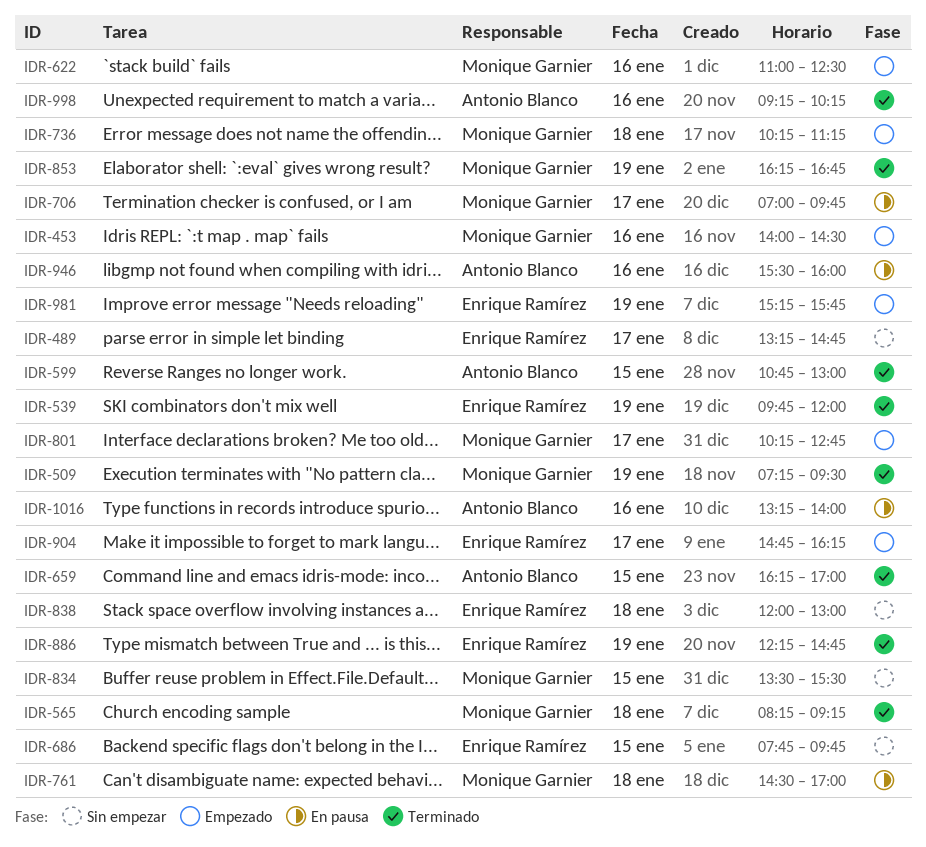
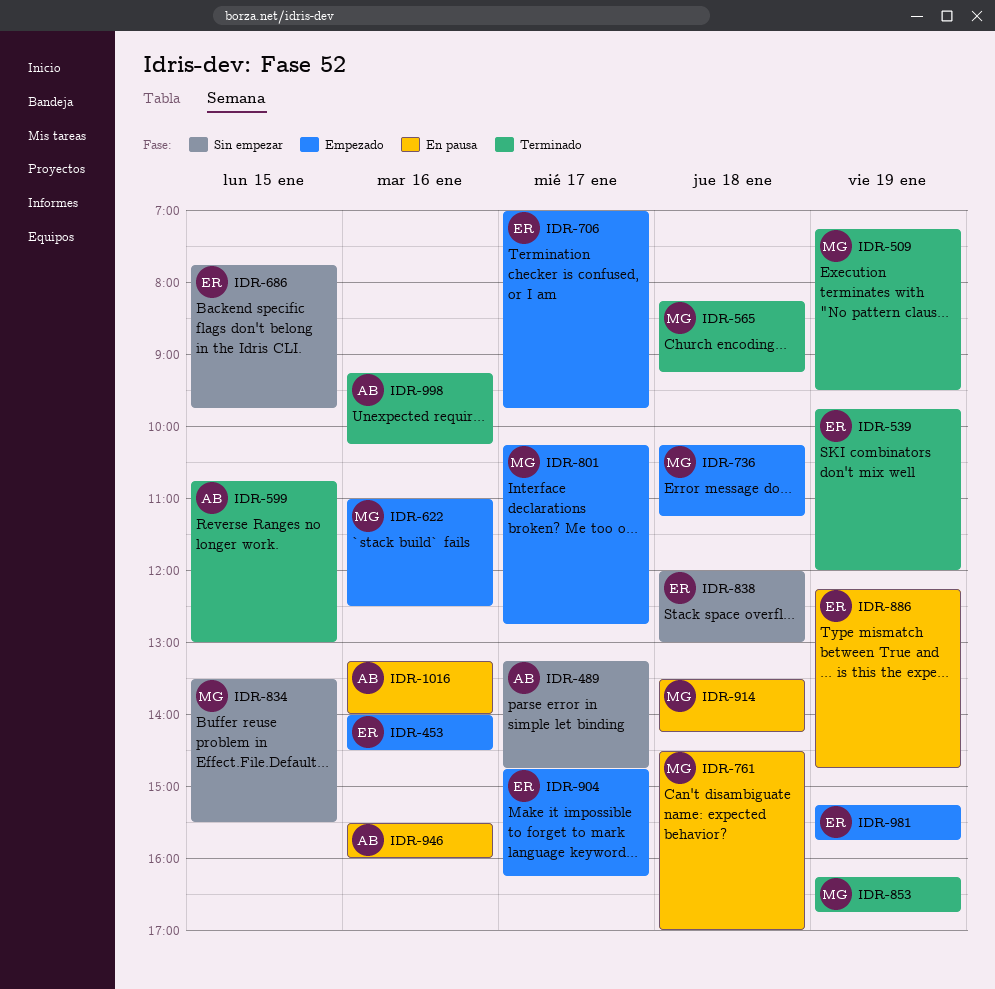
IDR-453, owner: Monique Garnier -> Enrique Ramírez
IDR-489, owner: Enrique Ramírez -> Antonio Blanco
IDR-659: present -> none
IDR-706, status: En pausa -> Empezado
IDR-706, owner: Monique Garnier -> Enrique Ramírez
IDR-886, status: Terminado -> En pausa
IDR-914: none -> present

